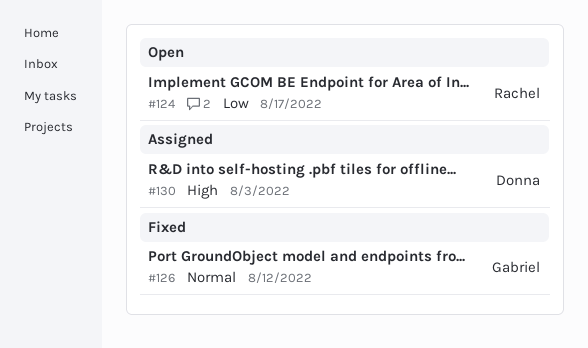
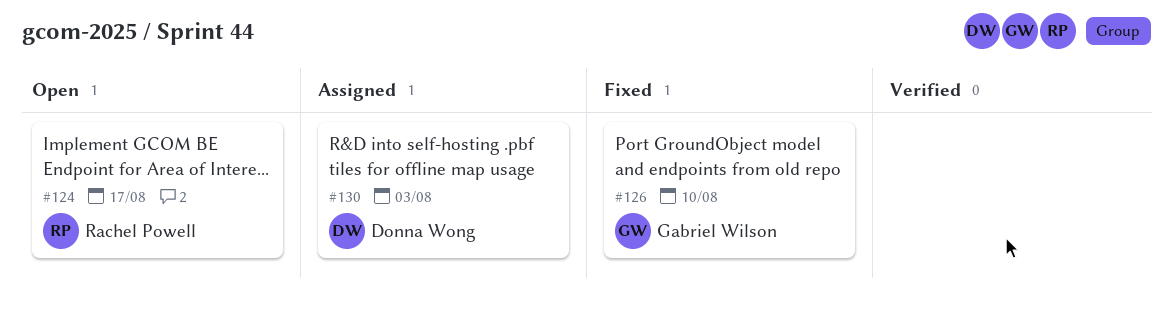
#126, due: Aug 12 -> Aug 10

